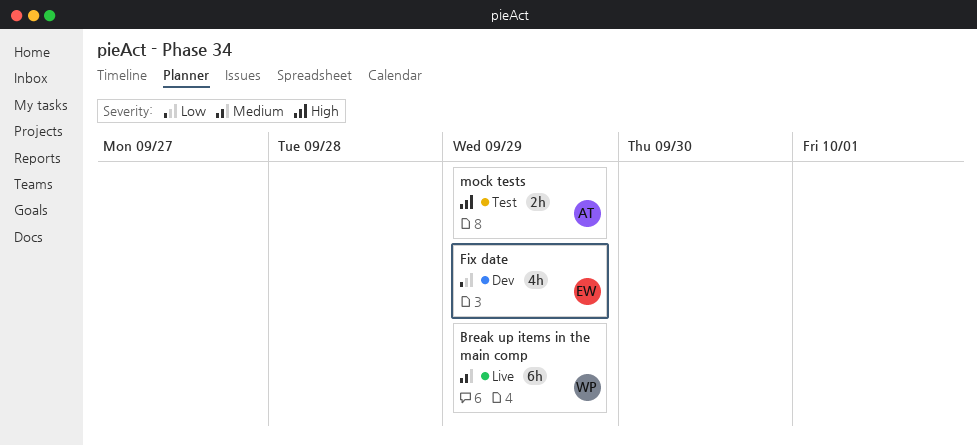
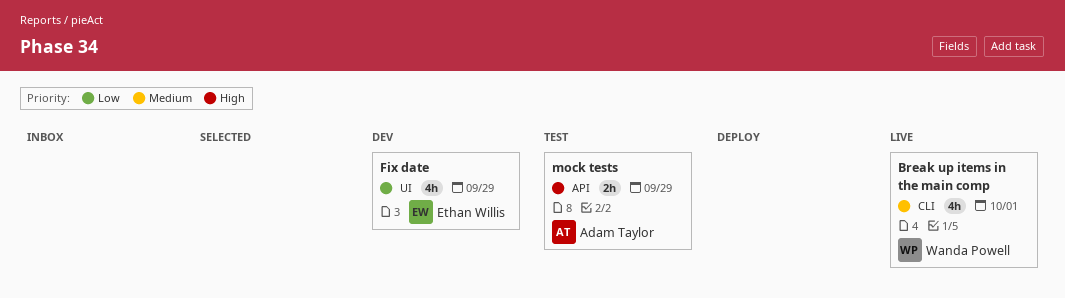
Break up items in the main comp, estimate: 6h -> 4h
Break up items in the main comp, due: Sep 29 -> Oct 1

